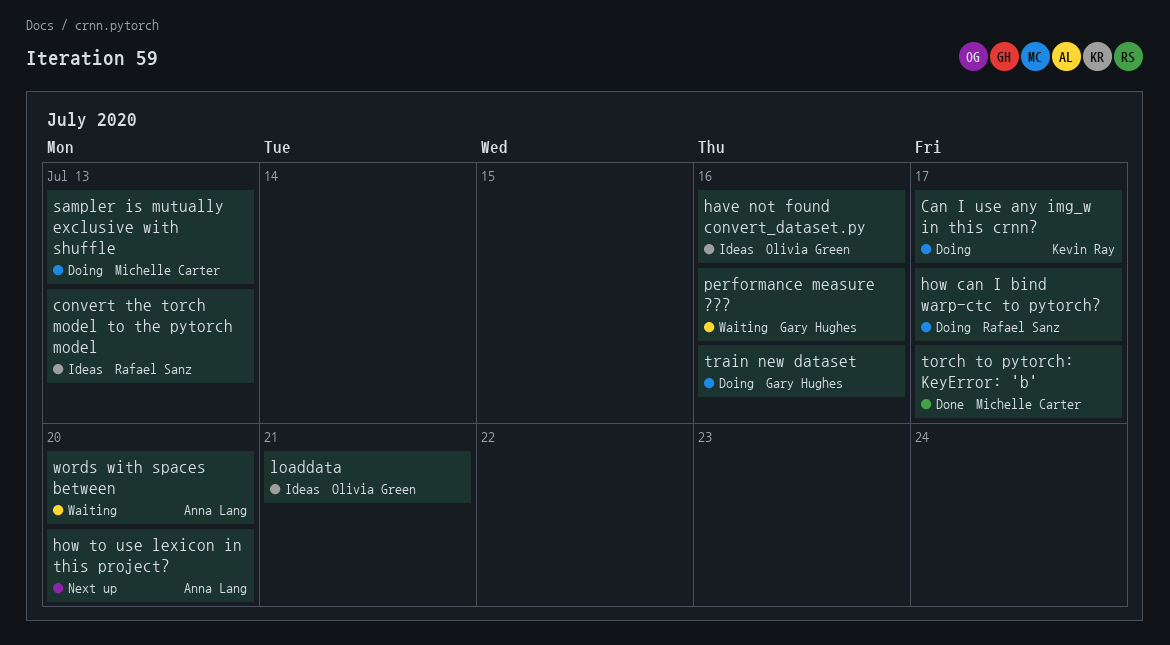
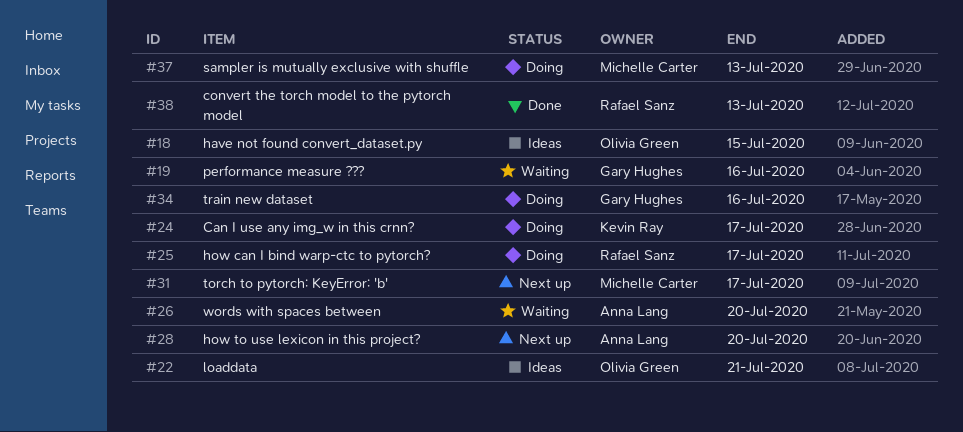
convert the torch model to the pytorch model, status: Ideas -> Done
have not found convert_dataset.py, due: Jul 16 -> Jul 15
torch to pytorch: KeyError: 'b', status: Done -> Next up

